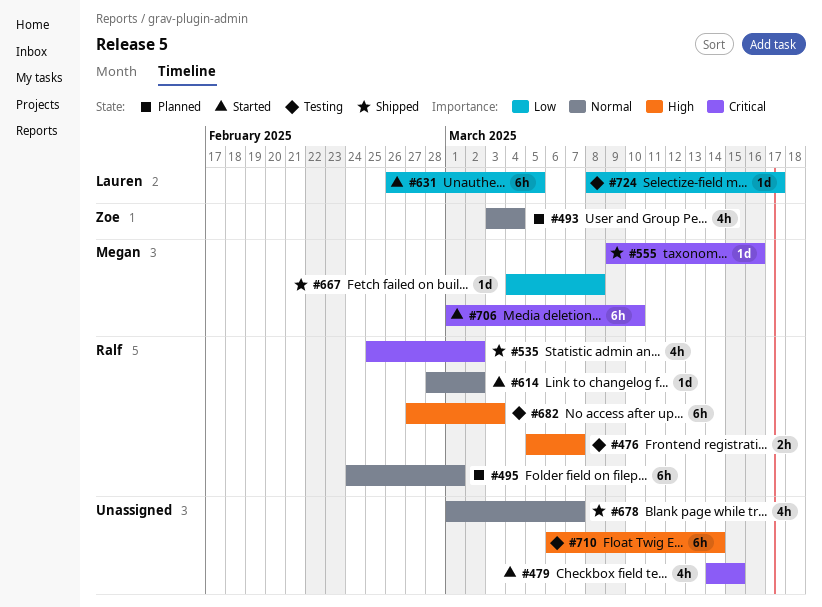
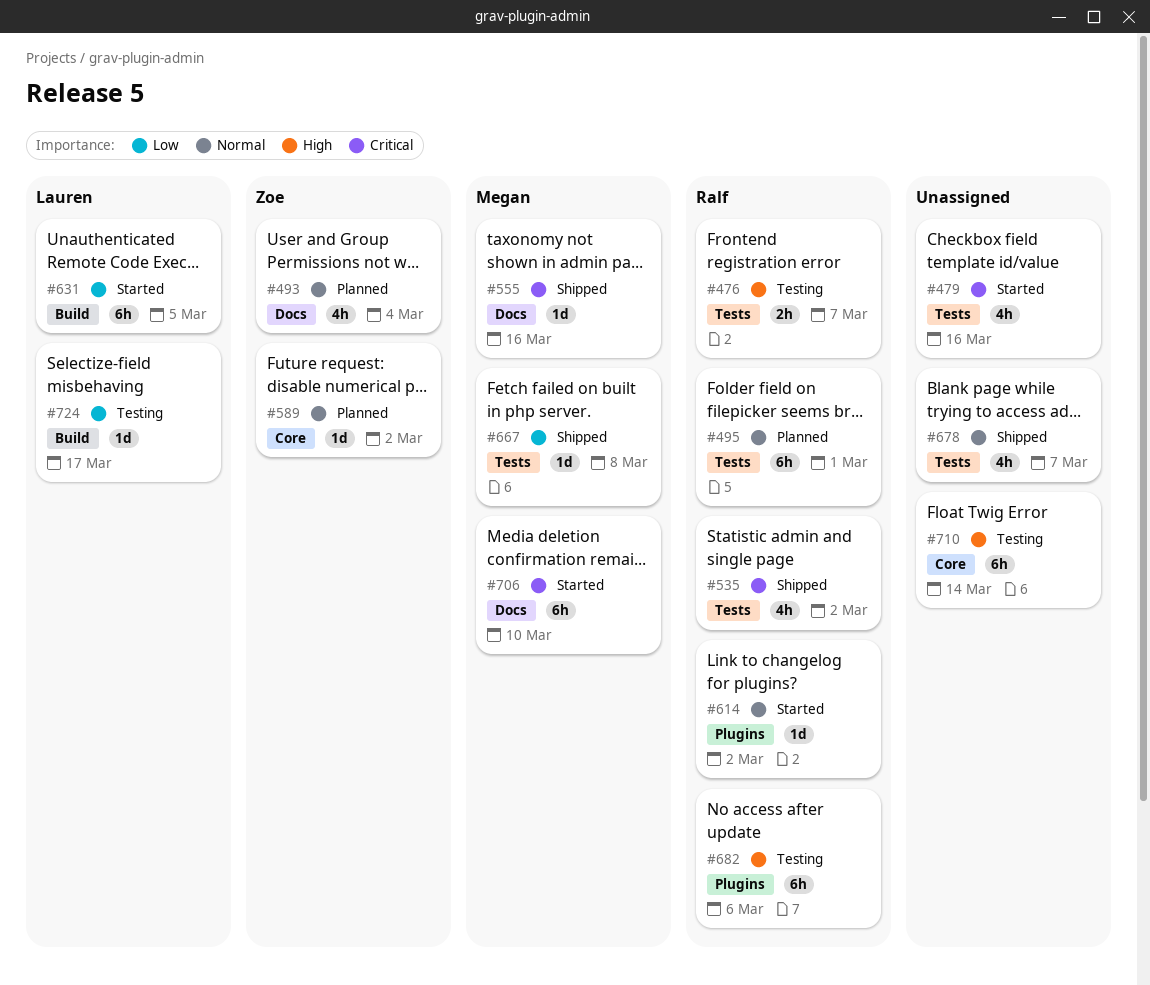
#479, due: Mar 15 -> Mar 16
#589: none -> present
#682, due: Mar 3 -> Mar 6

